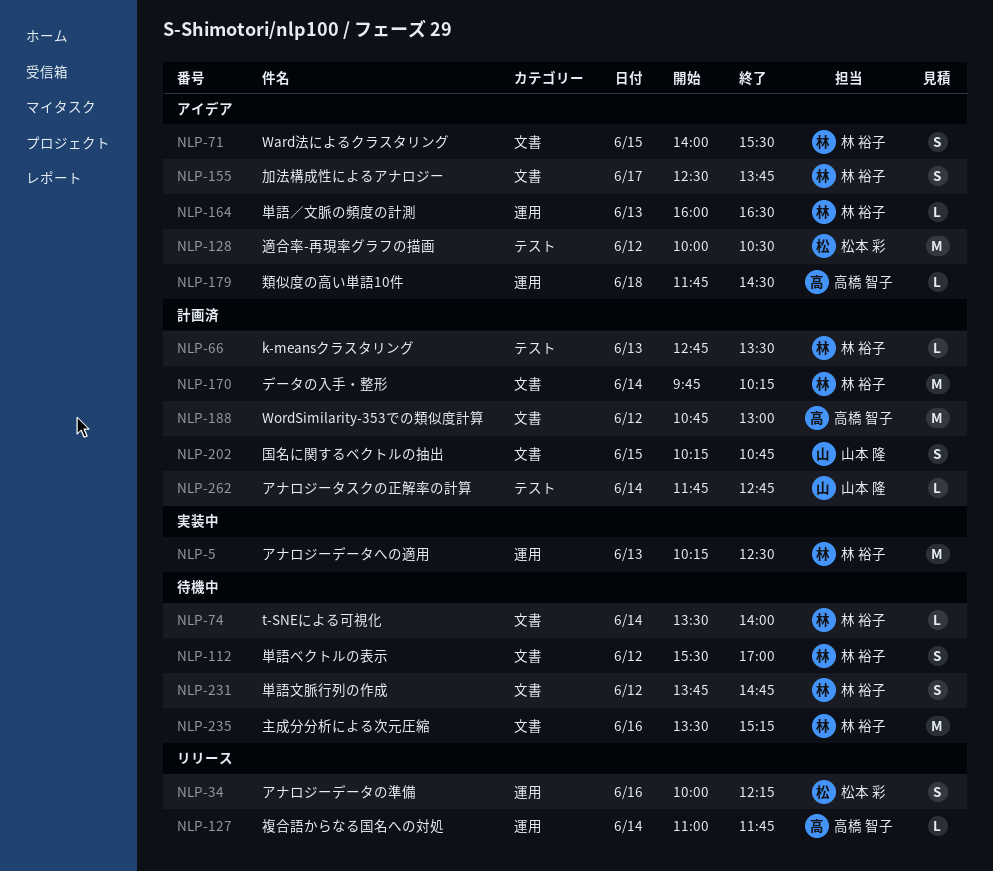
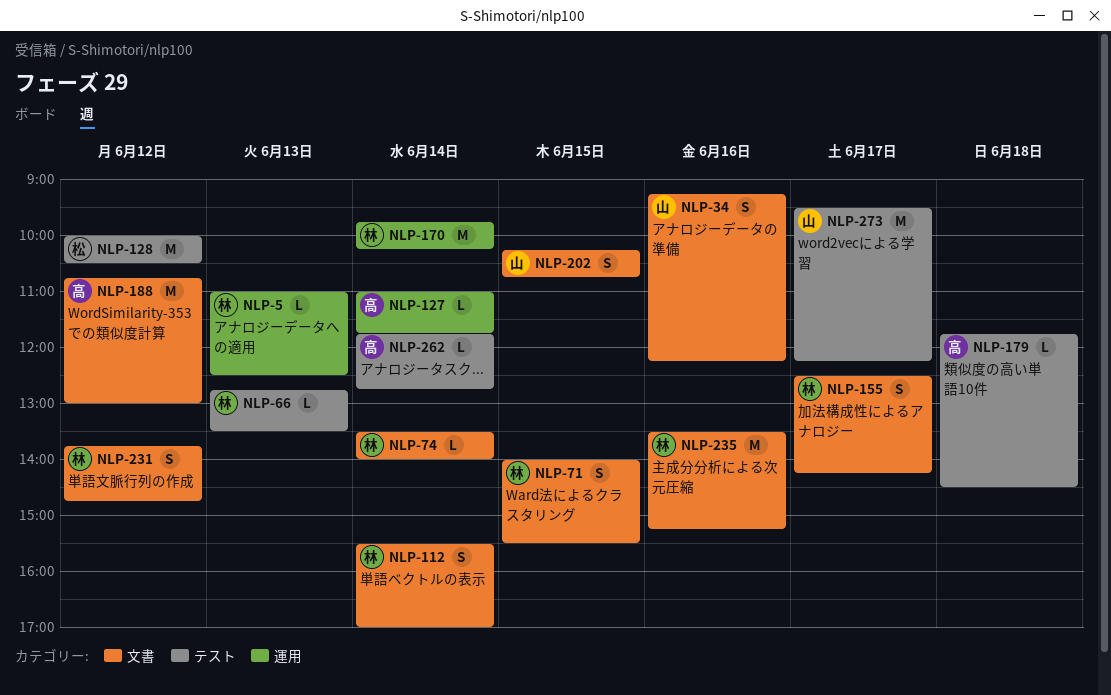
NLP-5, estimate: M -> L
NLP-5, begins: 10:15 -> 11:00
NLP-34, owner: 松本 彩 -> 山本 隆
NLP-34, label: 運用 -> 文書
NLP-34, begins: 10:00 -> 09:15
NLP-112, day: Jun 12 -> Jun 14
NLP-155, ends: 13:45 -> 14:15
NLP-164: present -> none
NLP-170, label: 文書 -> 運用
NLP-179, label: 運用 -> テスト
NLP-262, owner: 山本 隆 -> 高橋 智子
NLP-273: none -> present

